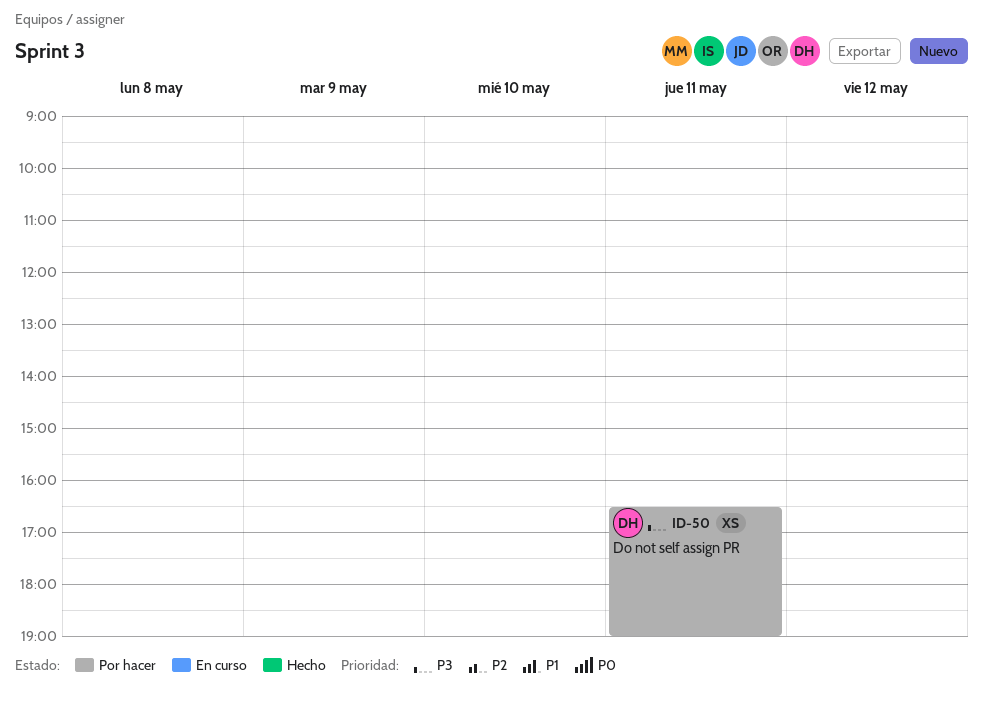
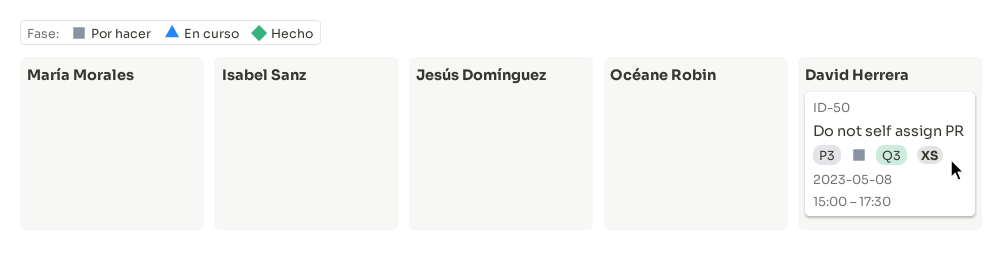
ID-50, day: May 11 -> May 8
ID-50, begins: 16:30 -> 15:00
ID-50, ends: 19:00 -> 17:30

